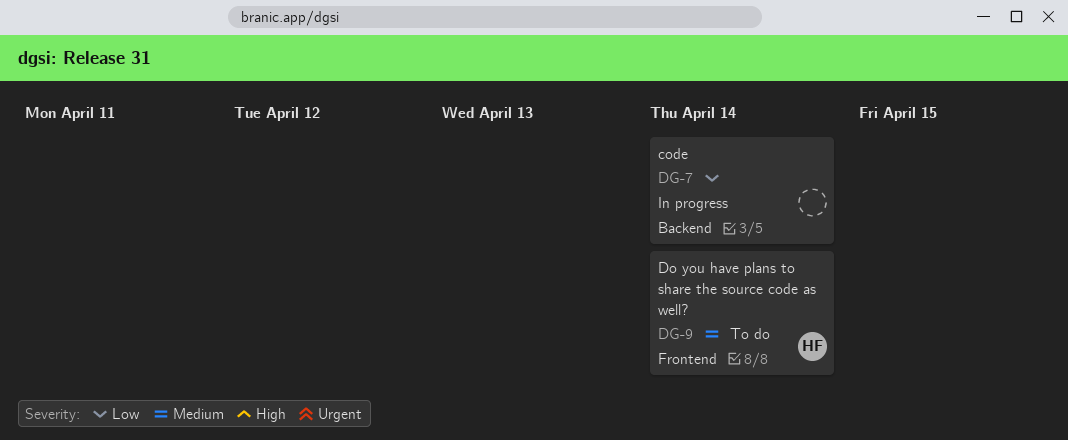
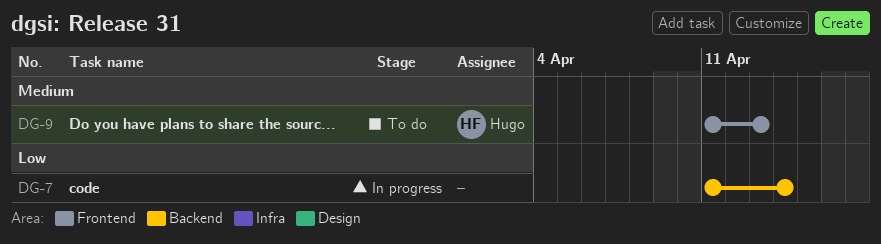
DG-9, due: Apr 14 -> Apr 13

